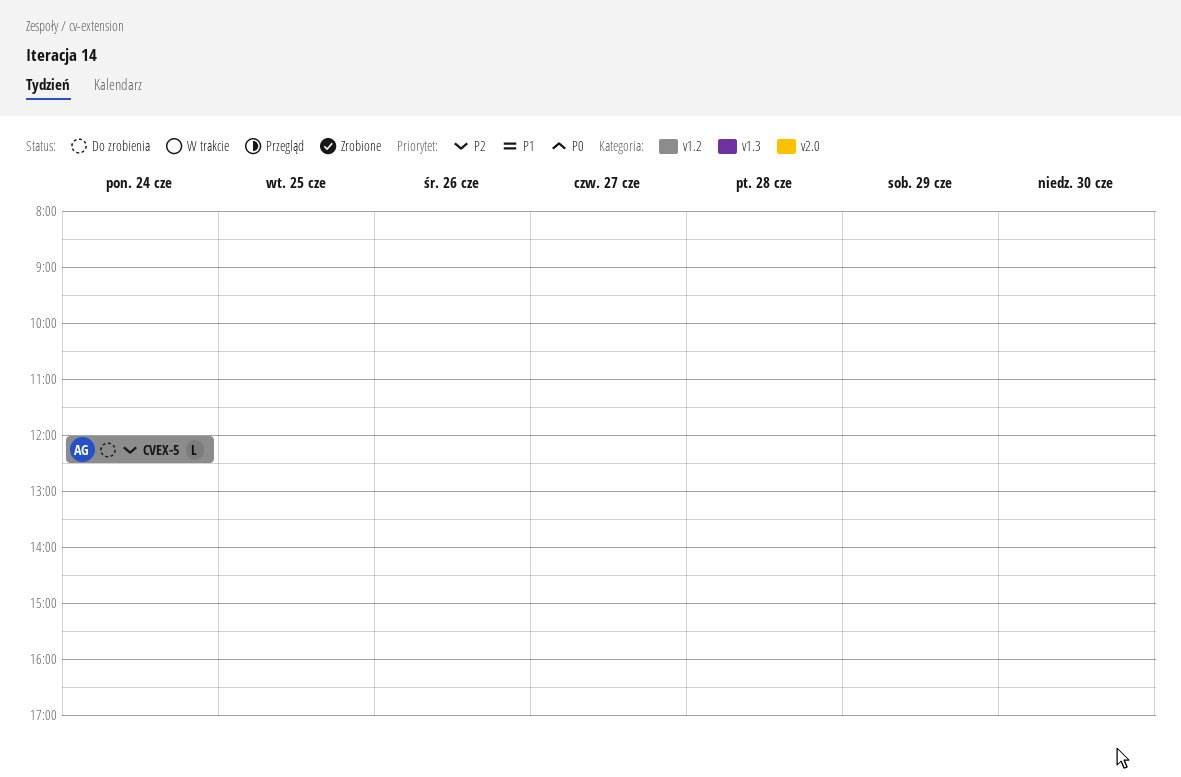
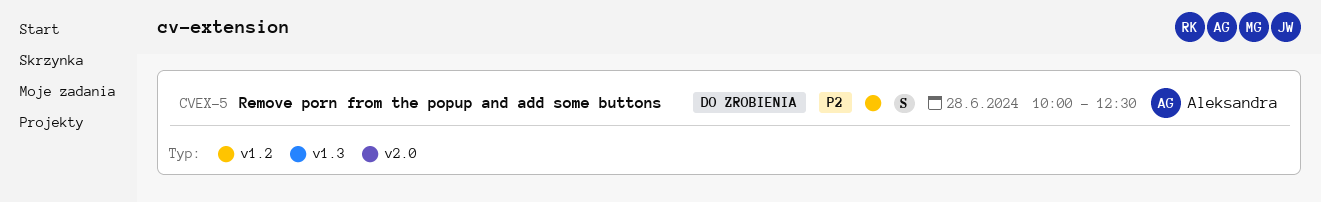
CVEX-5, estimate: L -> S
CVEX-5, day: Jun 24 -> Jun 28
CVEX-5, begins: 12:00 -> 10:00

